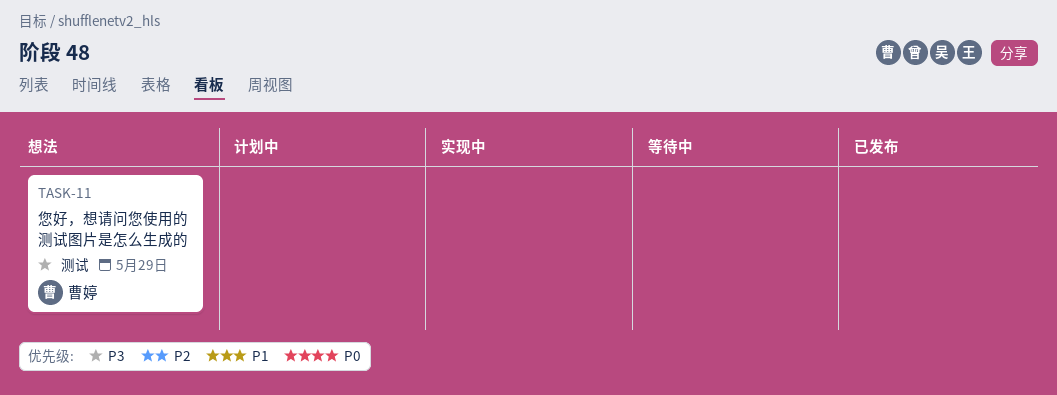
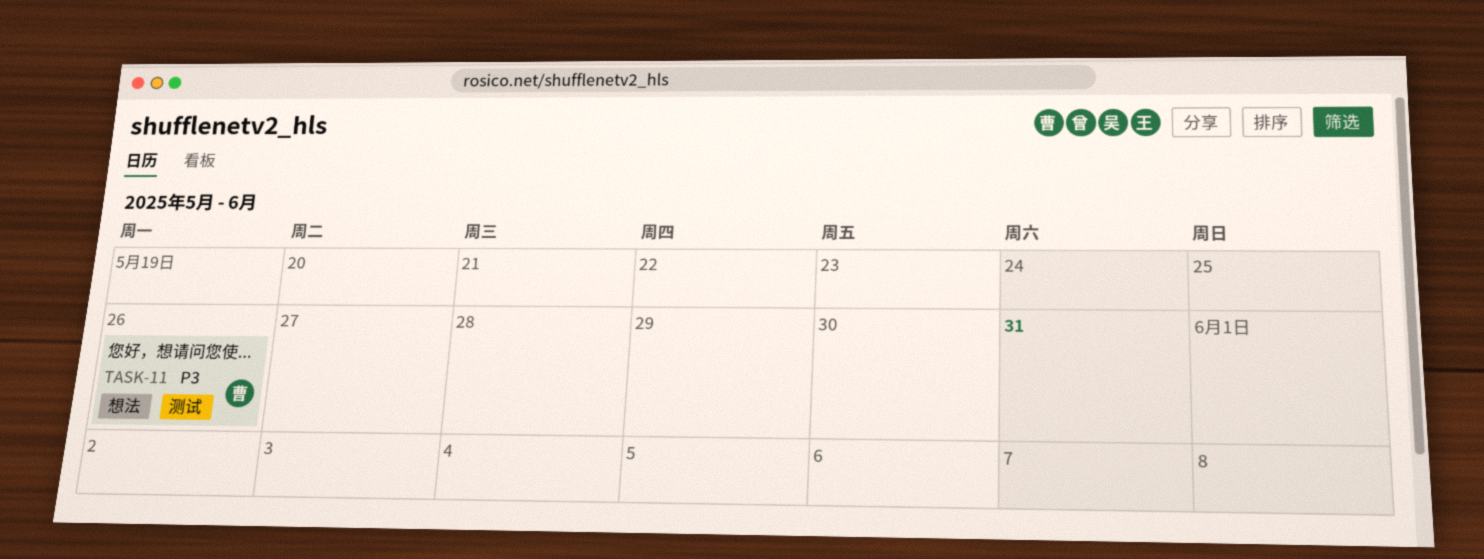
TASK-11, due: May 29 -> May 26

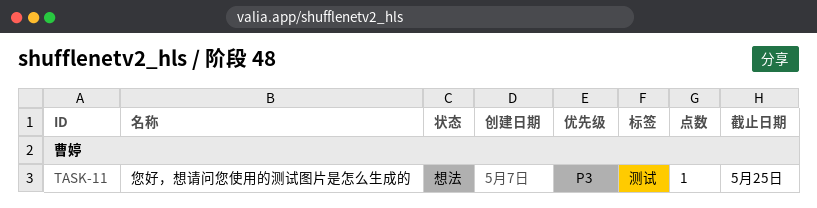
TASK-11, due: May 26 -> May 25

